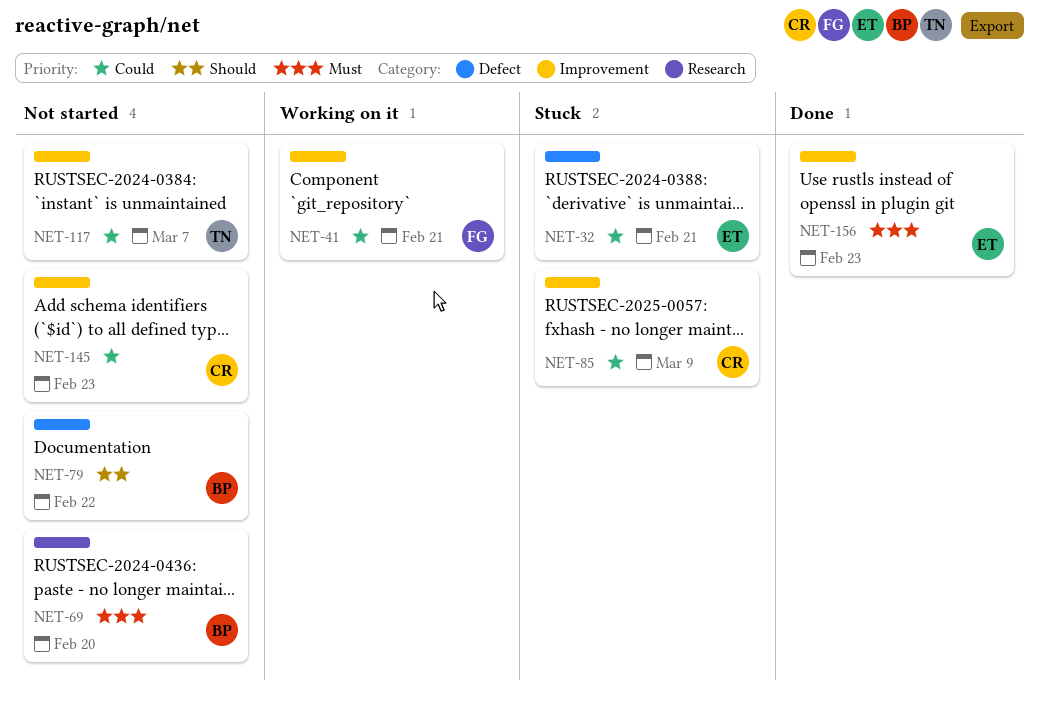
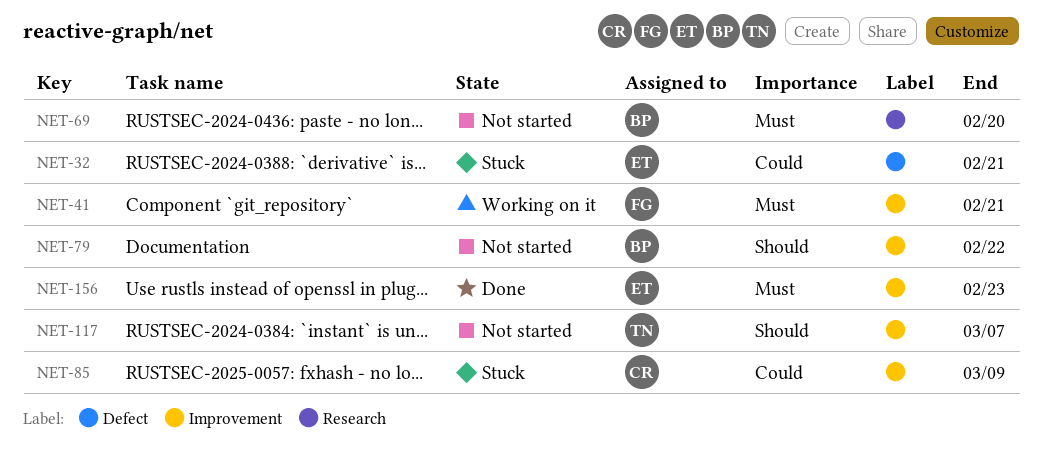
NET-41, priority: Could -> Must
NET-79, label: Defect -> Improvement
NET-117, priority: Could -> Should
NET-145: present -> none

